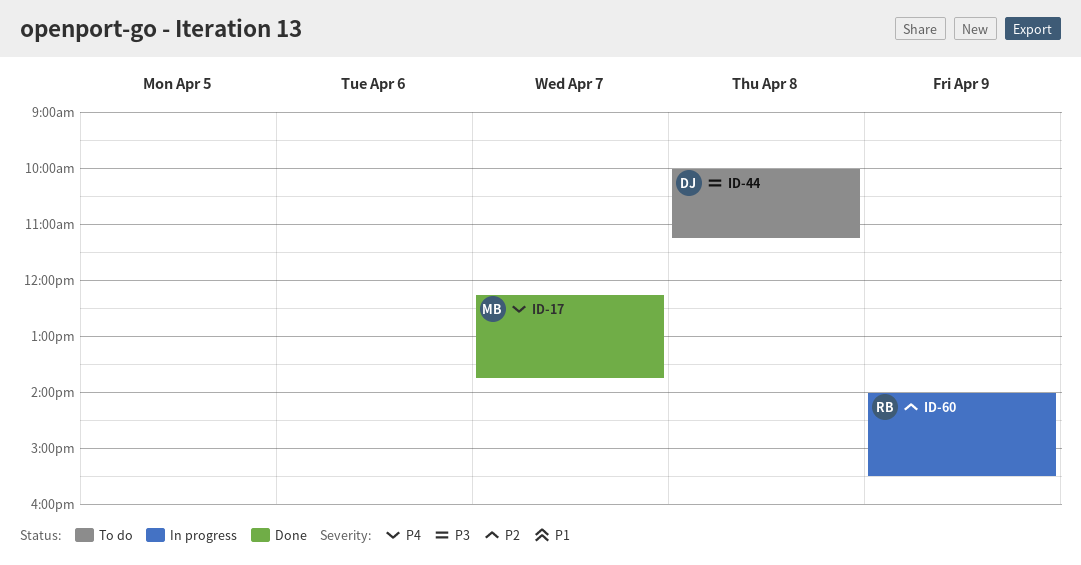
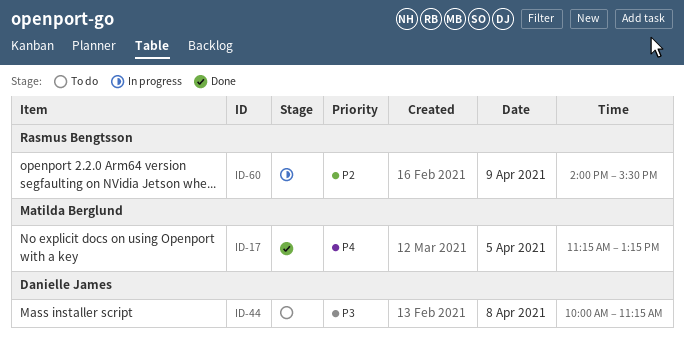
ID-17, day: Apr 7 -> Apr 5
ID-17, begins: 12:15 -> 11:15
ID-17, ends: 13:45 -> 13:15

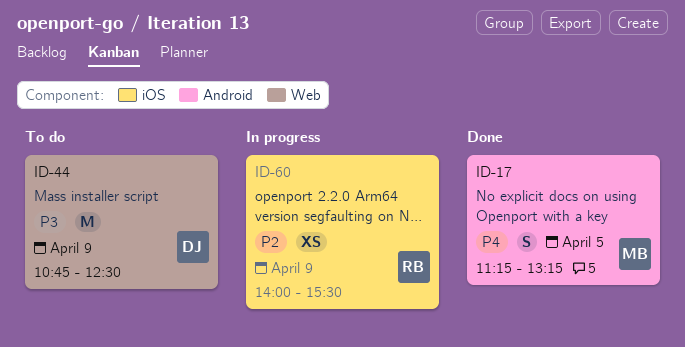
ID-44, day: Apr 8 -> Apr 9
ID-44, begins: 10:00 -> 10:45
ID-44, ends: 11:15 -> 12:30

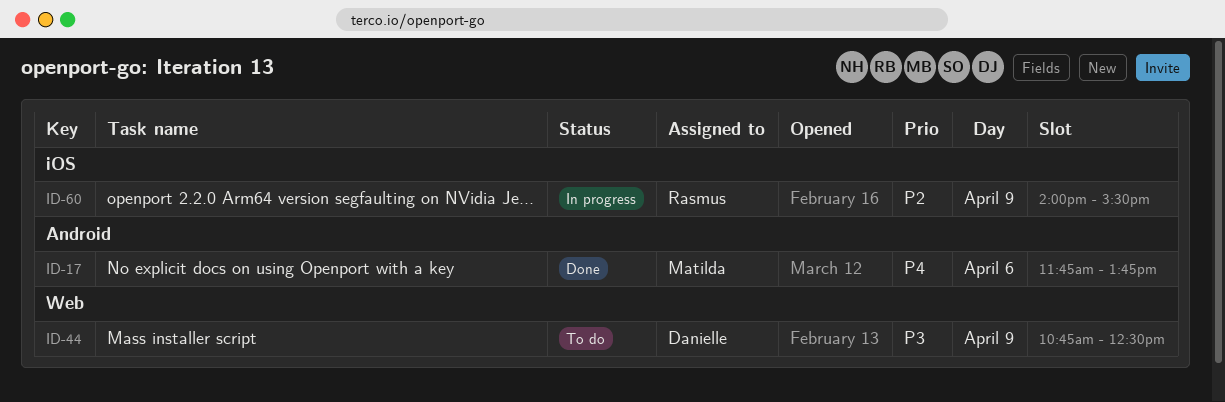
ID-17, day: Apr 5 -> Apr 6
ID-17, begins: 11:15 -> 11:45
ID-17, ends: 13:15 -> 13:45

